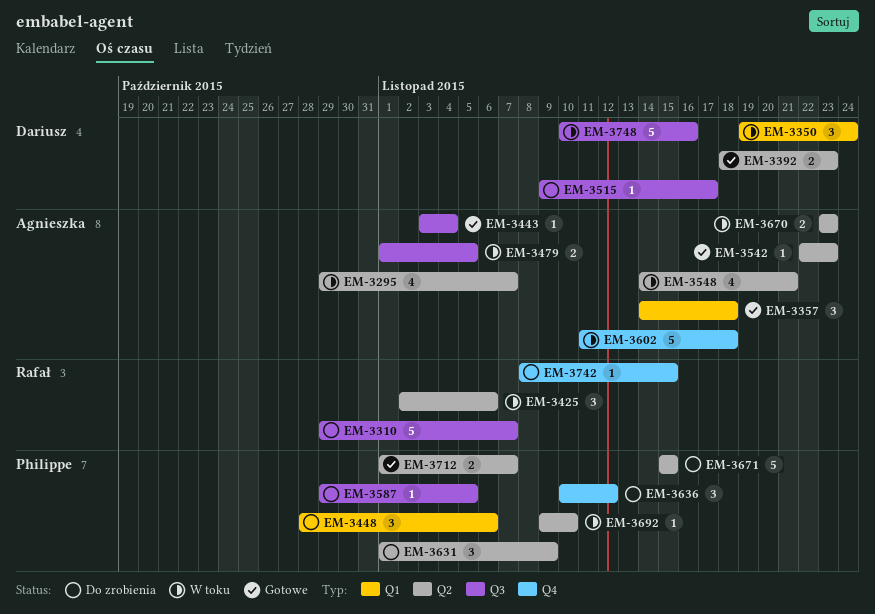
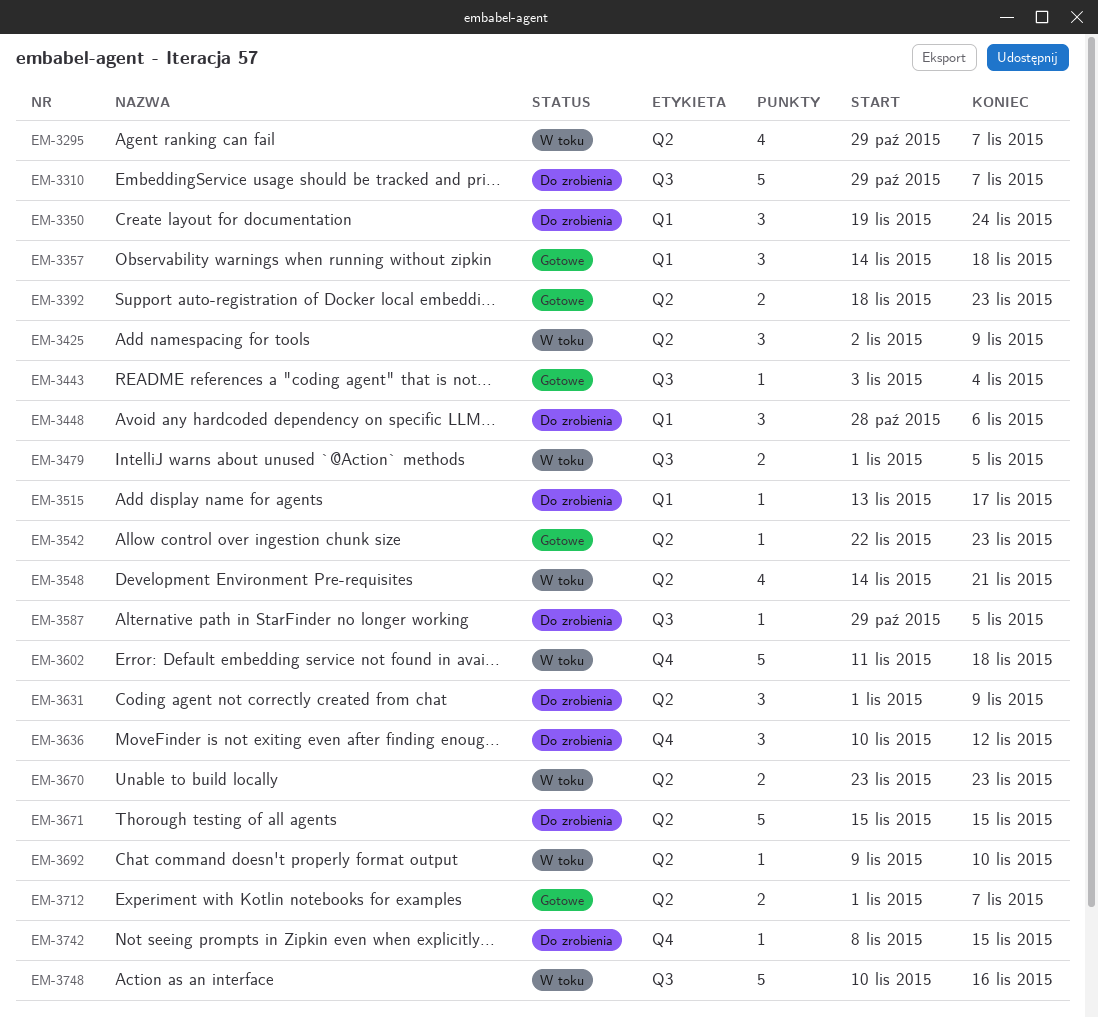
EM-3350, status: W toku -> Do zrobienia
EM-3425, due: Nov 6 -> Nov 9
EM-3515, label: Q3 -> Q1
EM-3515, start: Nov 9 -> Nov 13

